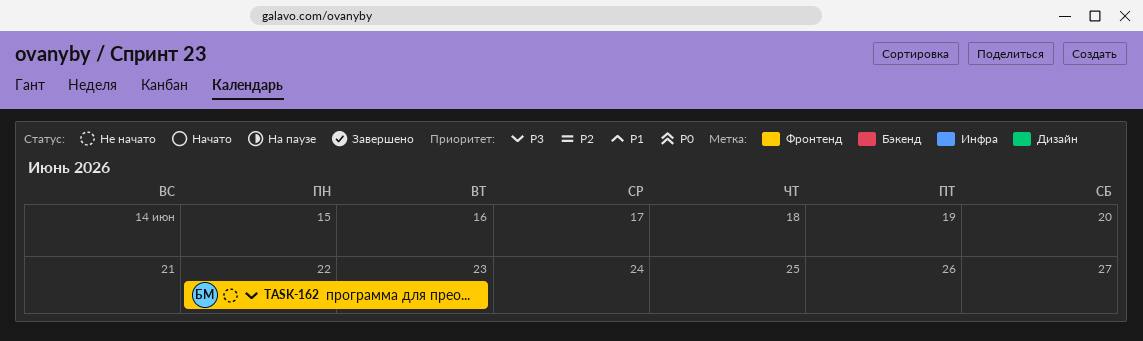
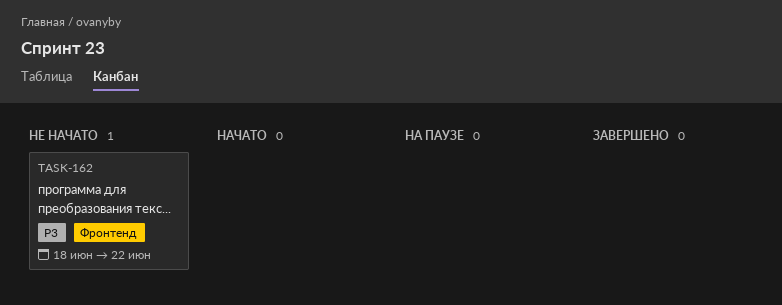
TASK-162, start: Jun 22 -> Jun 18
TASK-162, due: Jun 23 -> Jun 22

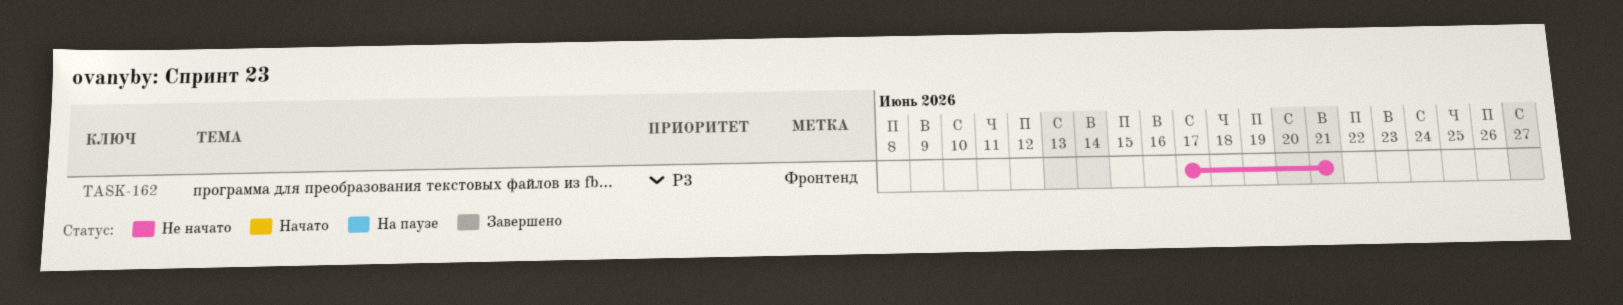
TASK-162, start: Jun 18 -> Jun 17
TASK-162, due: Jun 22 -> Jun 21

